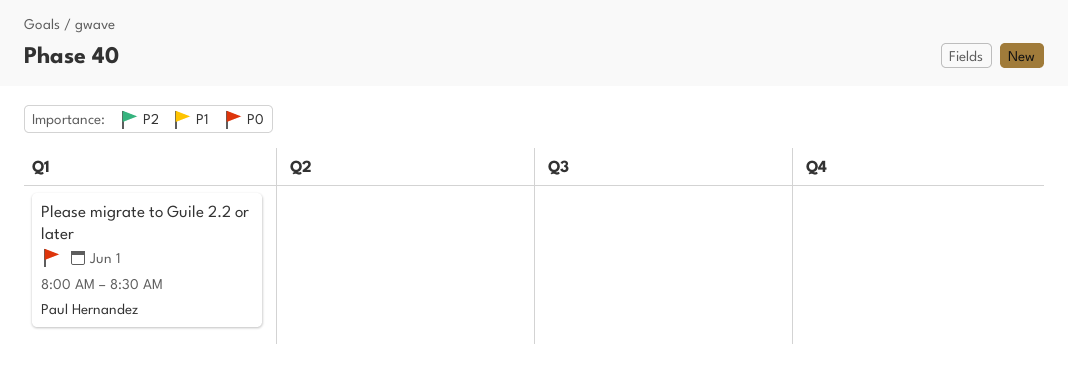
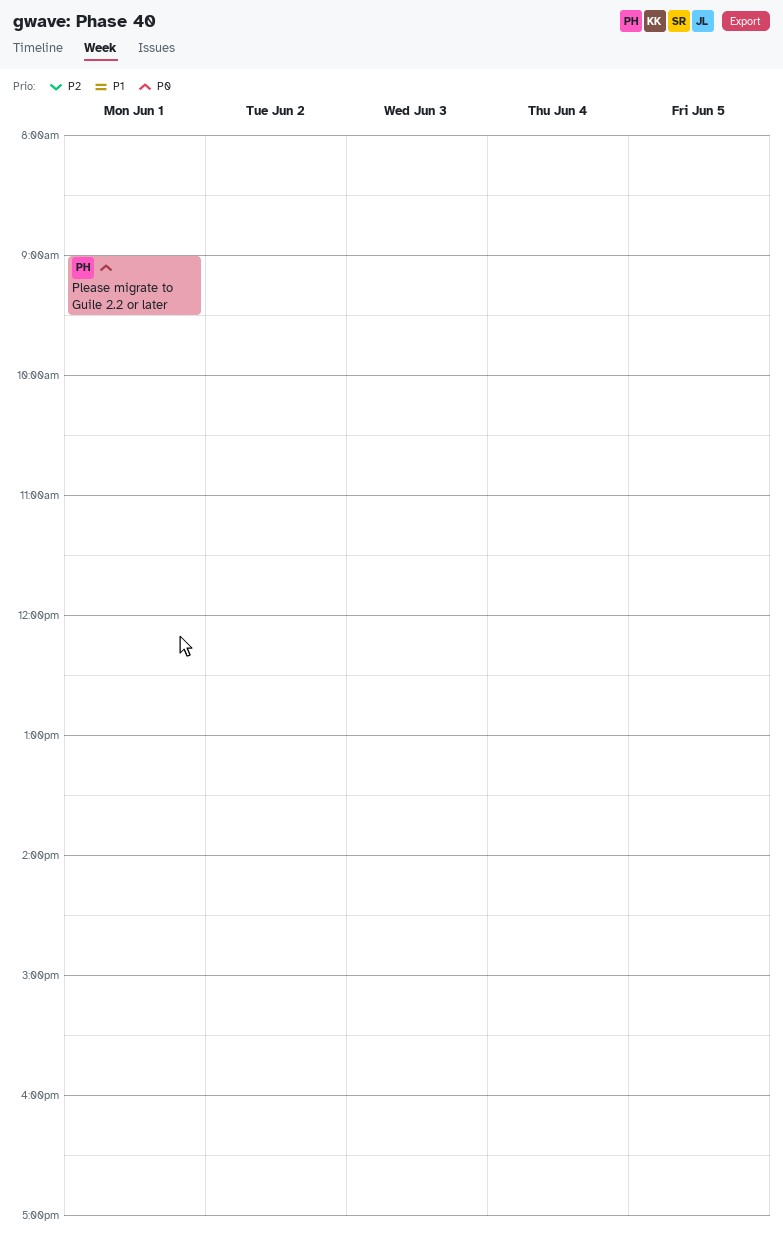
Please migrate to Guile 2.2 or later, begins: 08:00 -> 09:00
Please migrate to Guile 2.2 or later, ends: 08:30 -> 09:30

